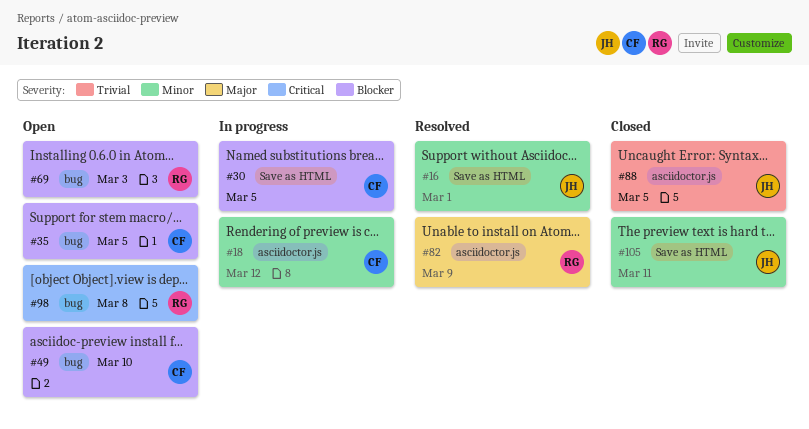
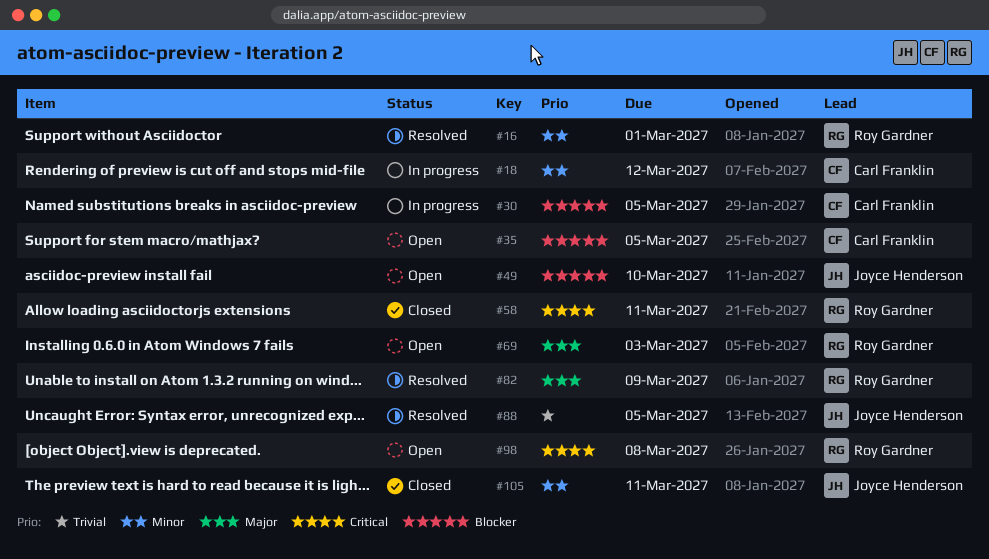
#16, owner: Joyce Henderson -> Roy Gardner
#49, owner: Carl Franklin -> Joyce Henderson
#58: none -> present
#69, priority: Blocker -> Major
#88, status: Closed -> Resolved

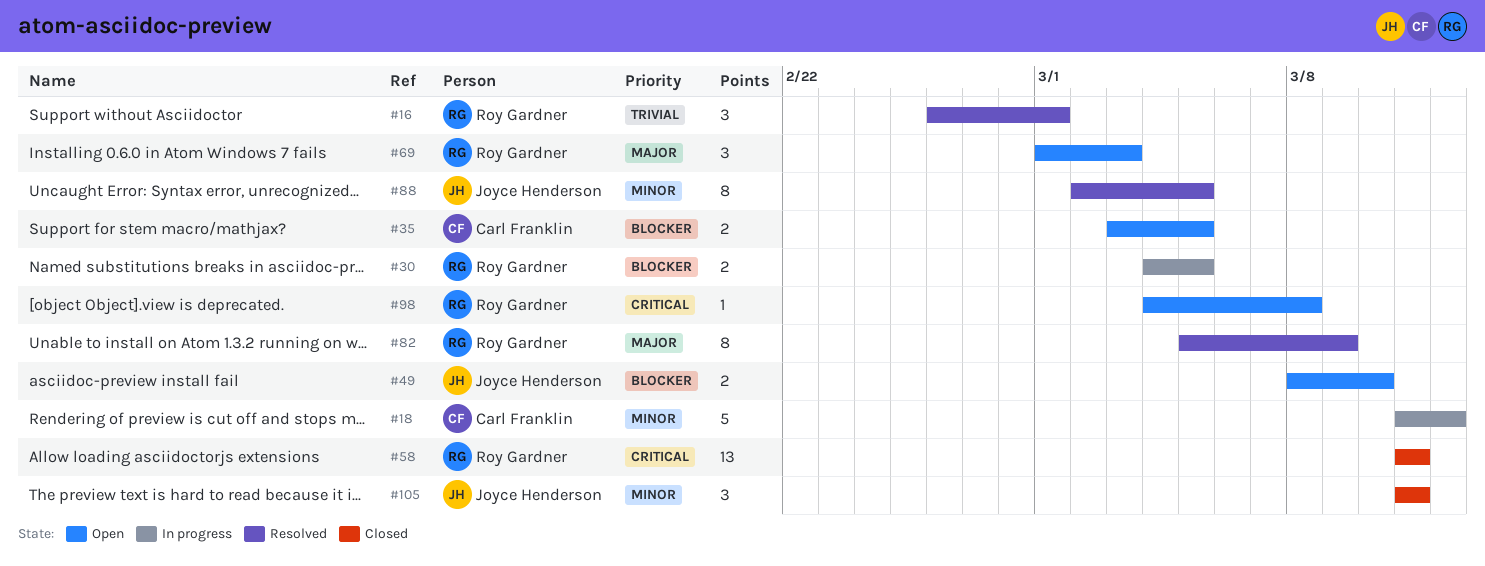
#16, priority: Minor -> Trivial
#30, owner: Carl Franklin -> Roy Gardner
#88, priority: Trivial -> Minor

